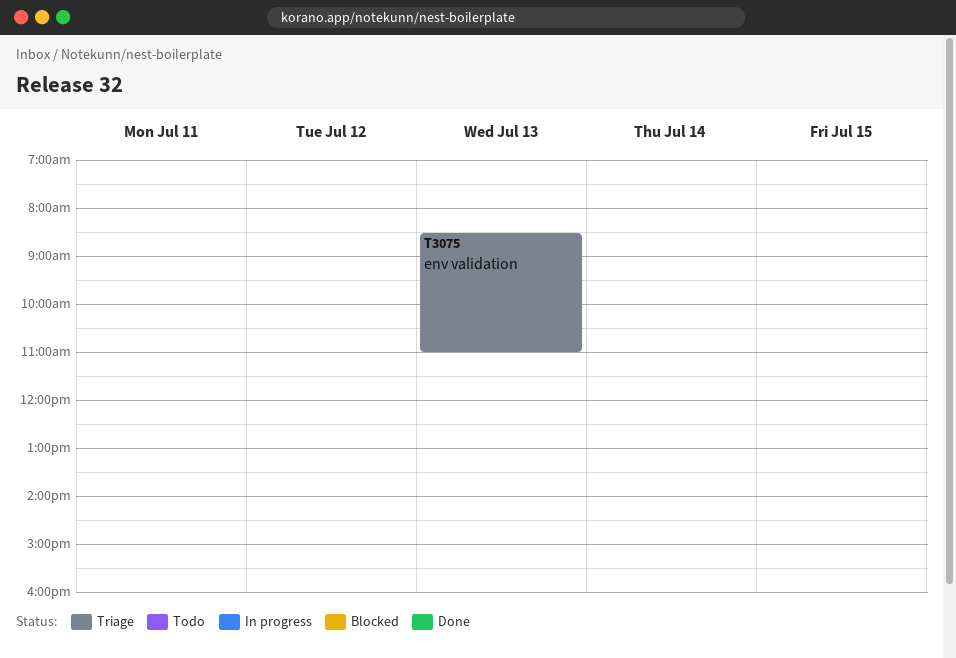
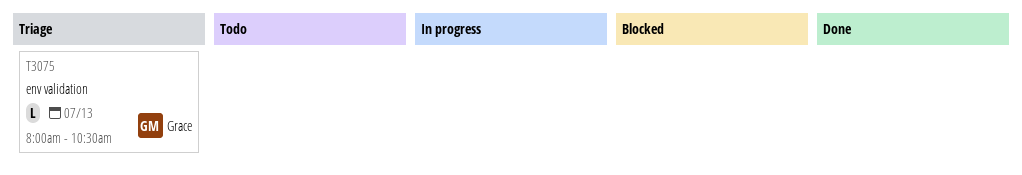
T3075, begins: 08:30 -> 08:00
T3075, ends: 11:00 -> 10:30

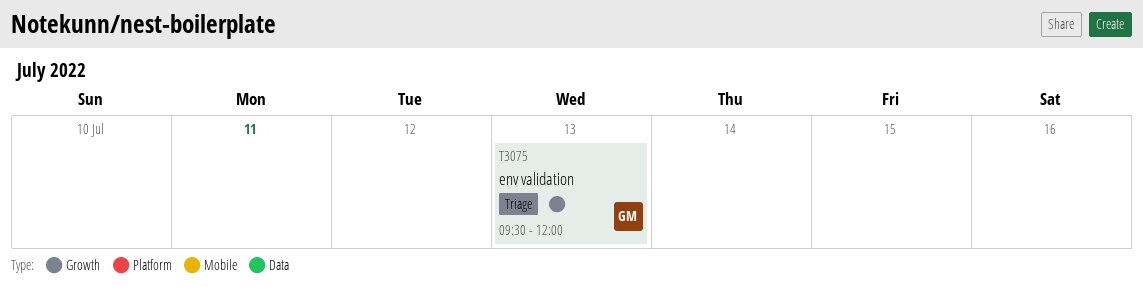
T3075, begins: 08:00 -> 09:30
T3075, ends: 10:30 -> 12:00

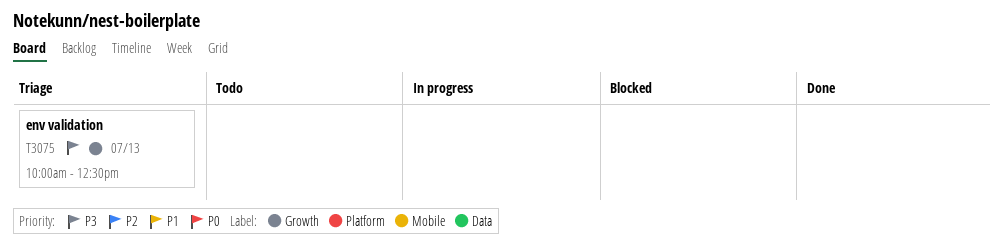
T3075, begins: 09:30 -> 10:00
T3075, ends: 12:00 -> 12:30

